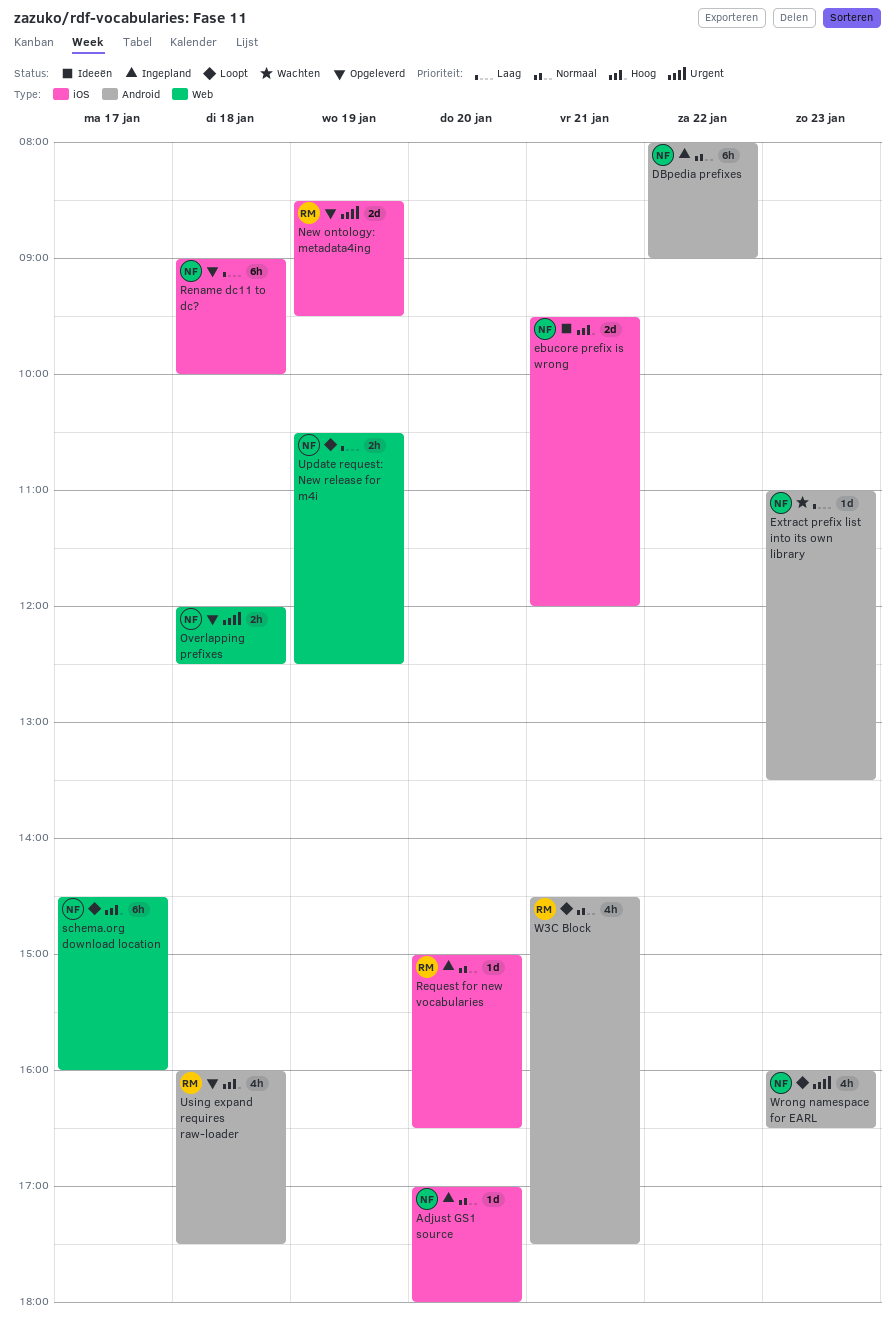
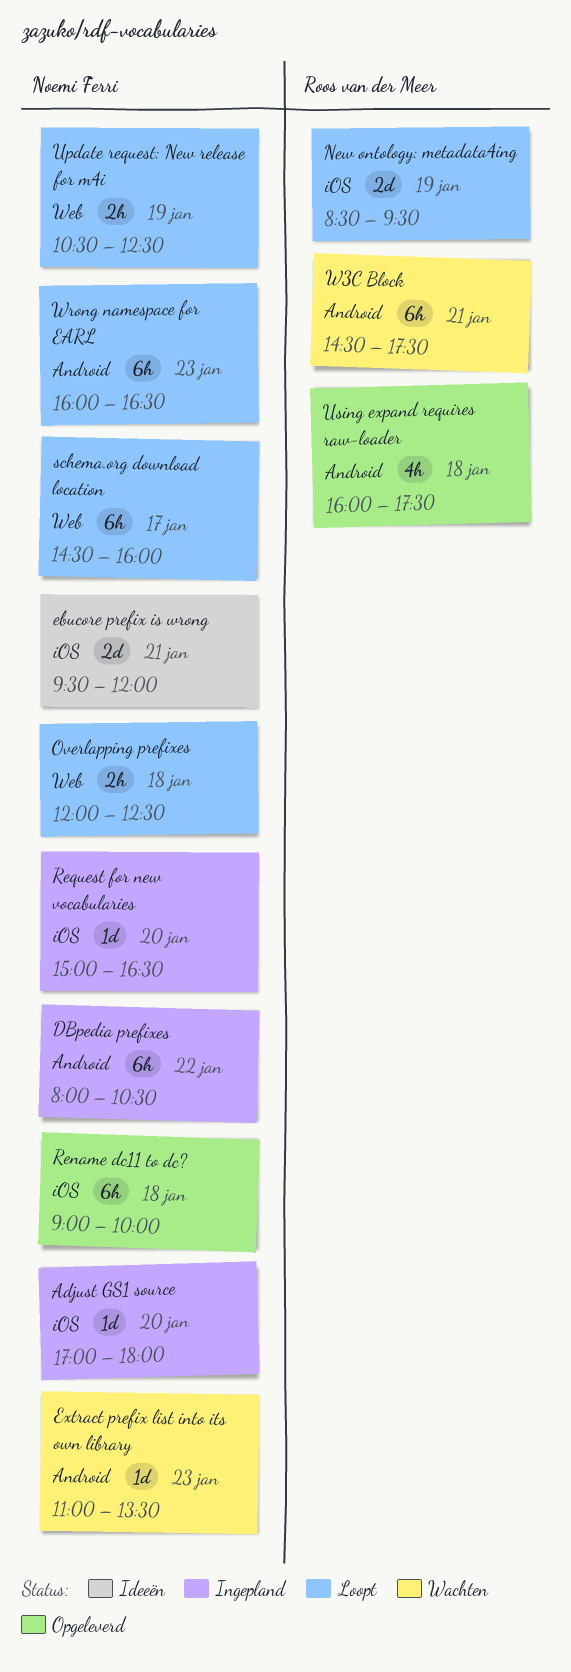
DBpedia prefixes, ends: 09:00 -> 10:30
New ontology: metadata4ing, status: Opgeleverd -> Loopt
Overlapping prefixes, status: Opgeleverd -> Loopt
Request for new vocabularies, owner: Roos van der Meer -> Noemi Ferri
W3C Block, status: Loopt -> Wachten
W3C Block, estimate: 4h -> 6h
Wrong namespace for EARL, estimate: 4h -> 6h

